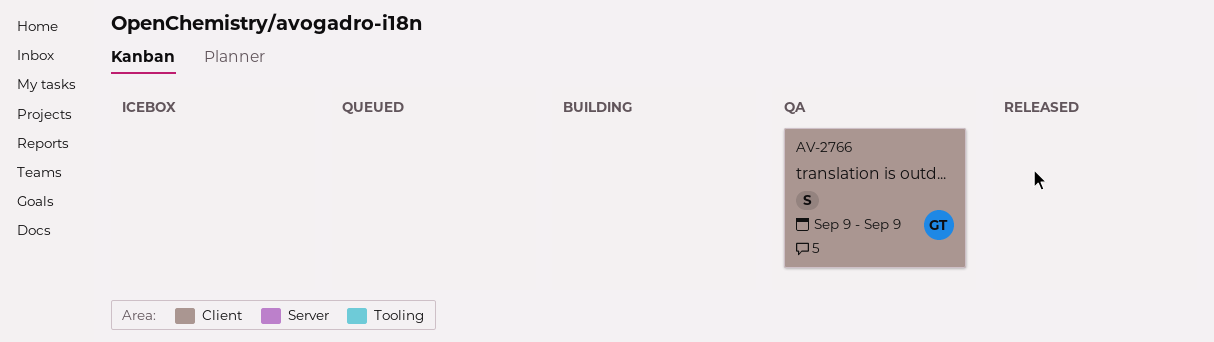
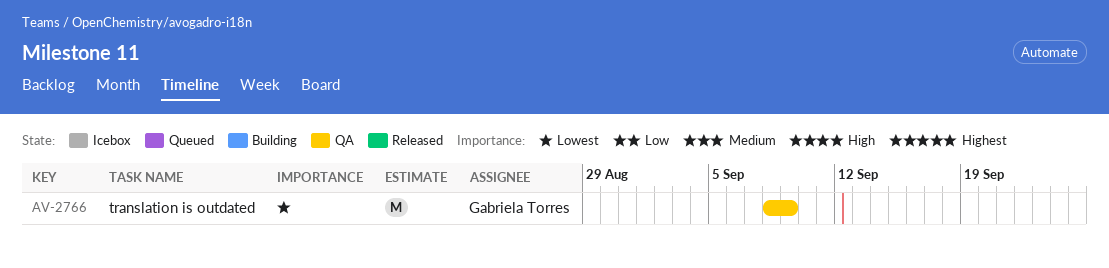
AV-2766, estimate: S -> M
AV-2766, start: Sep 9 -> Sep 8

